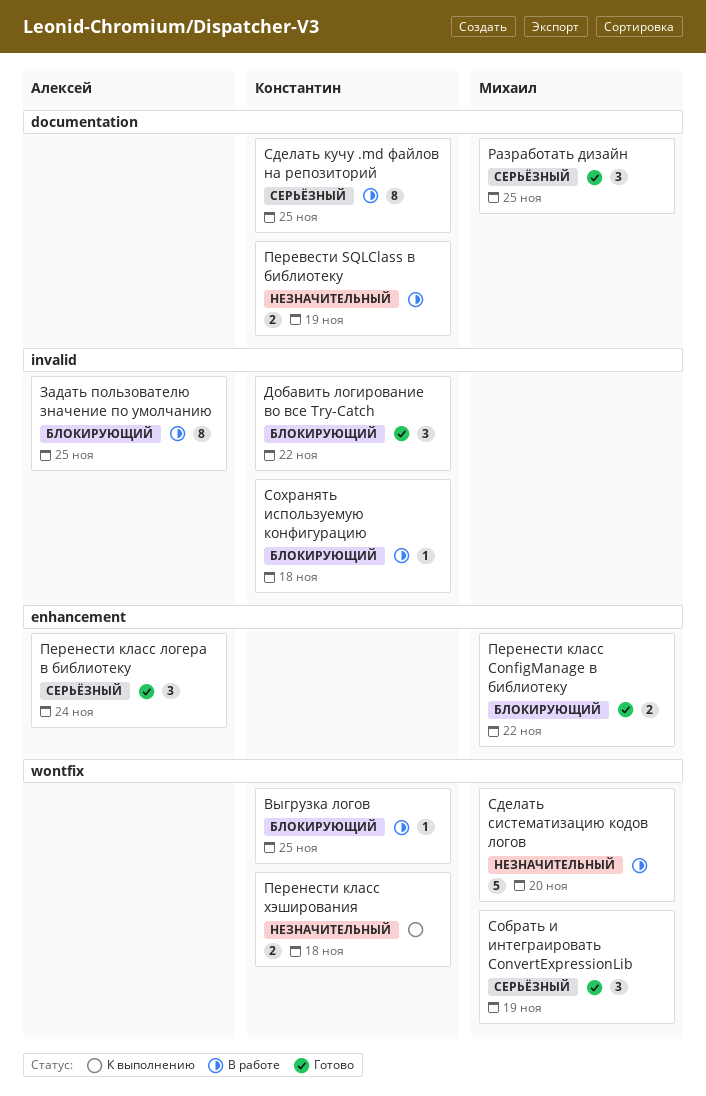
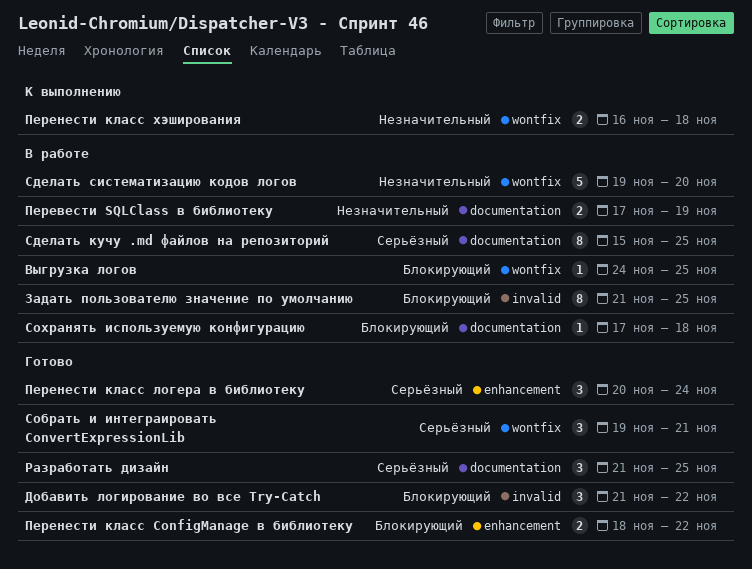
Собрать и интеграировать ConvertExpressionLib, due: Nov 19 -> Nov 21
Сохранять используемую конфигурацию, label: invalid -> documentation

